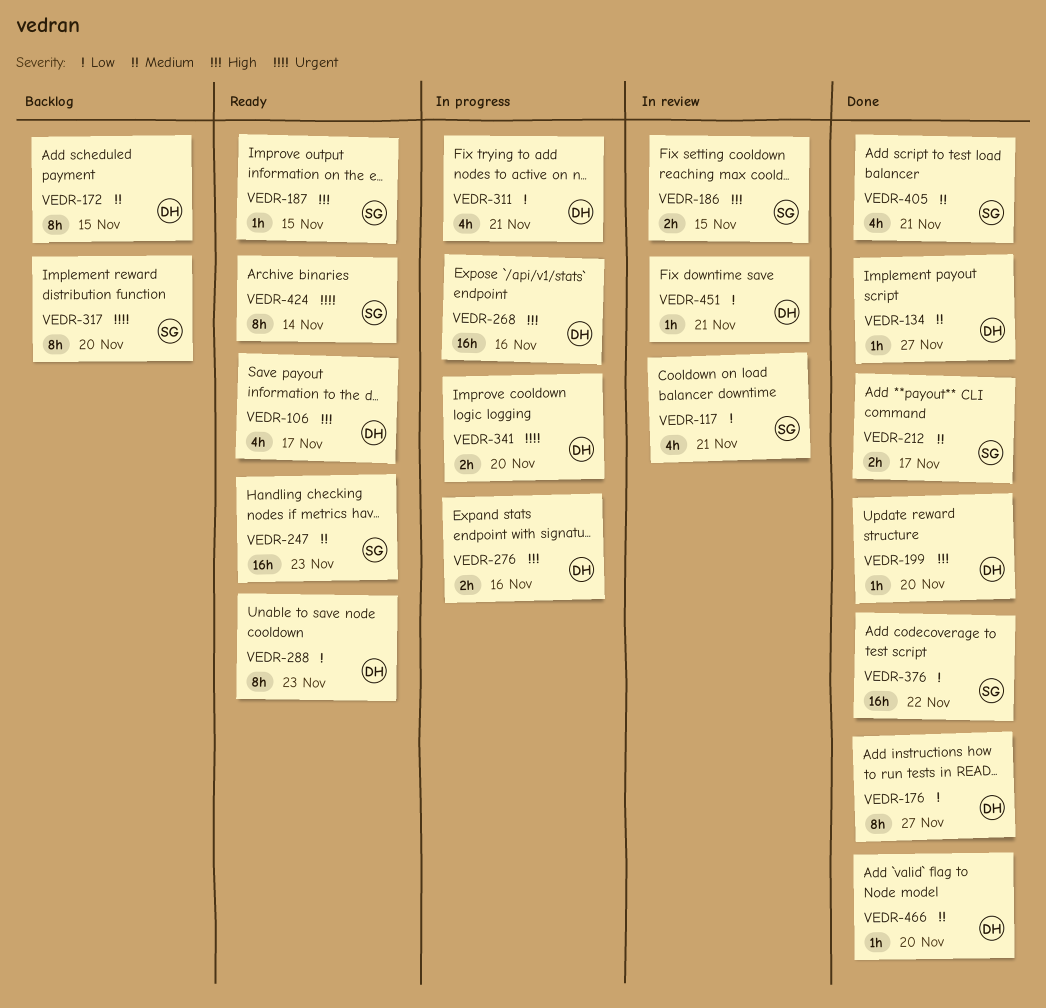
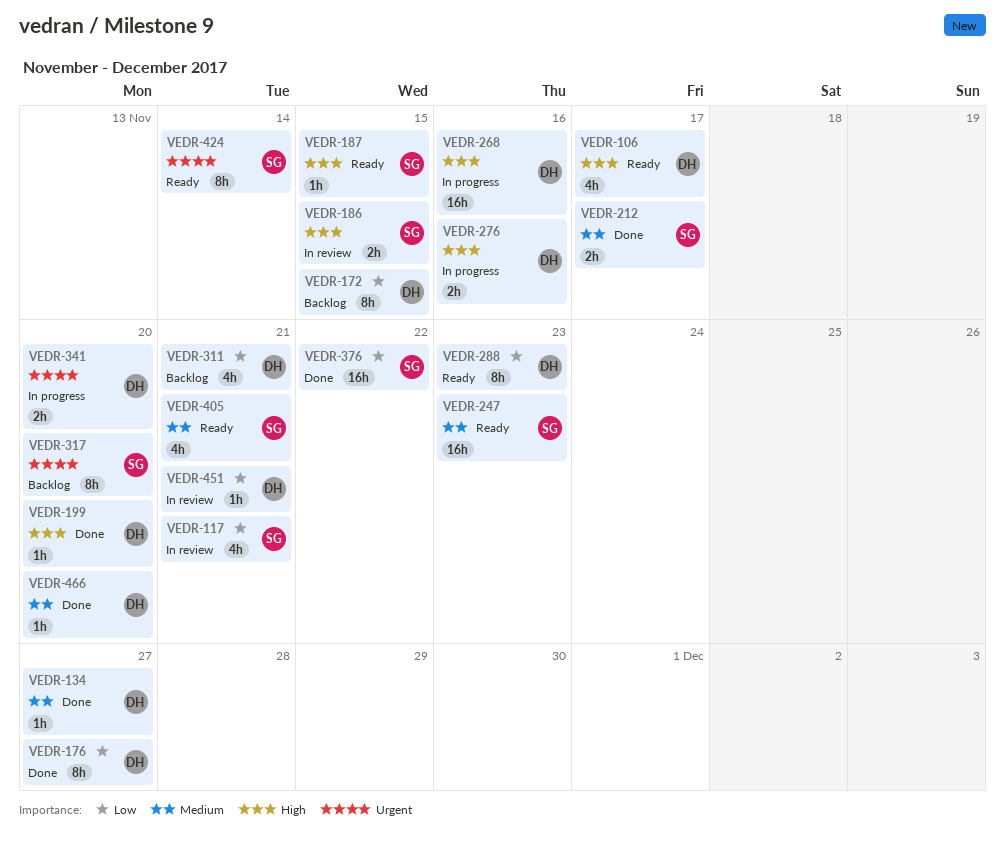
VEDR-172, priority: Medium -> Low
VEDR-311, status: In progress -> Backlog
VEDR-405, status: Done -> Ready

